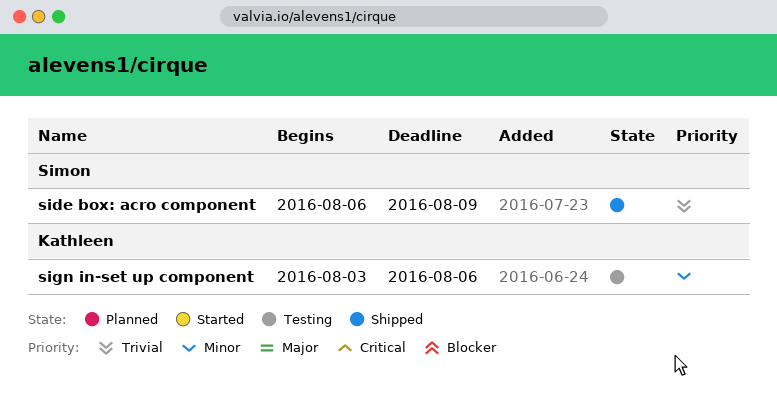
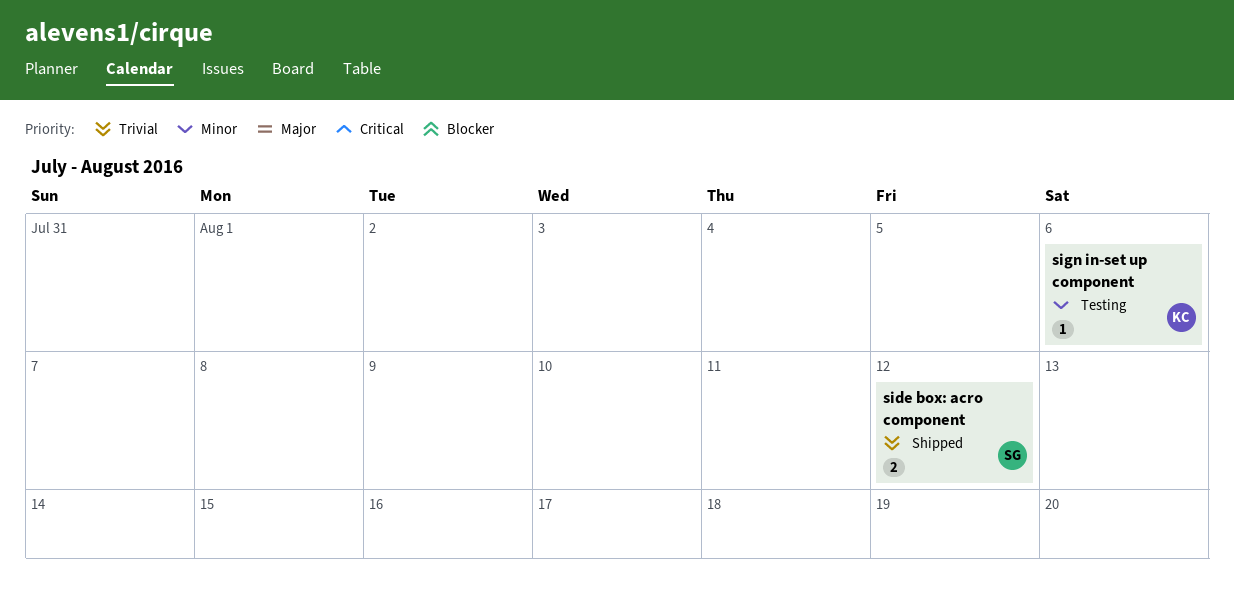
side box: acro component, due: Aug 9 -> Aug 12

